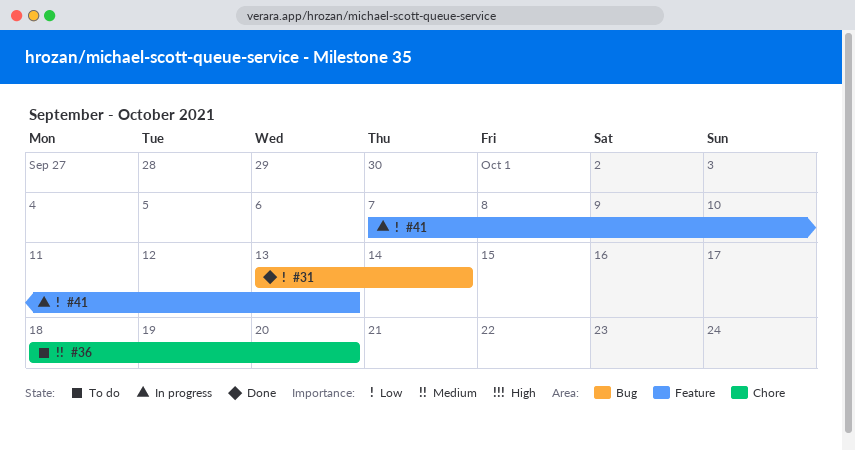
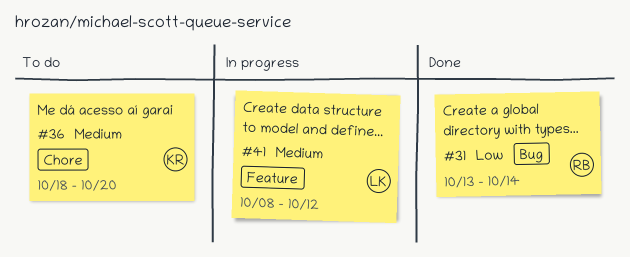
#41, priority: Low -> Medium
#41, start: Oct 7 -> Oct 8
#41, due: Oct 13 -> Oct 12

